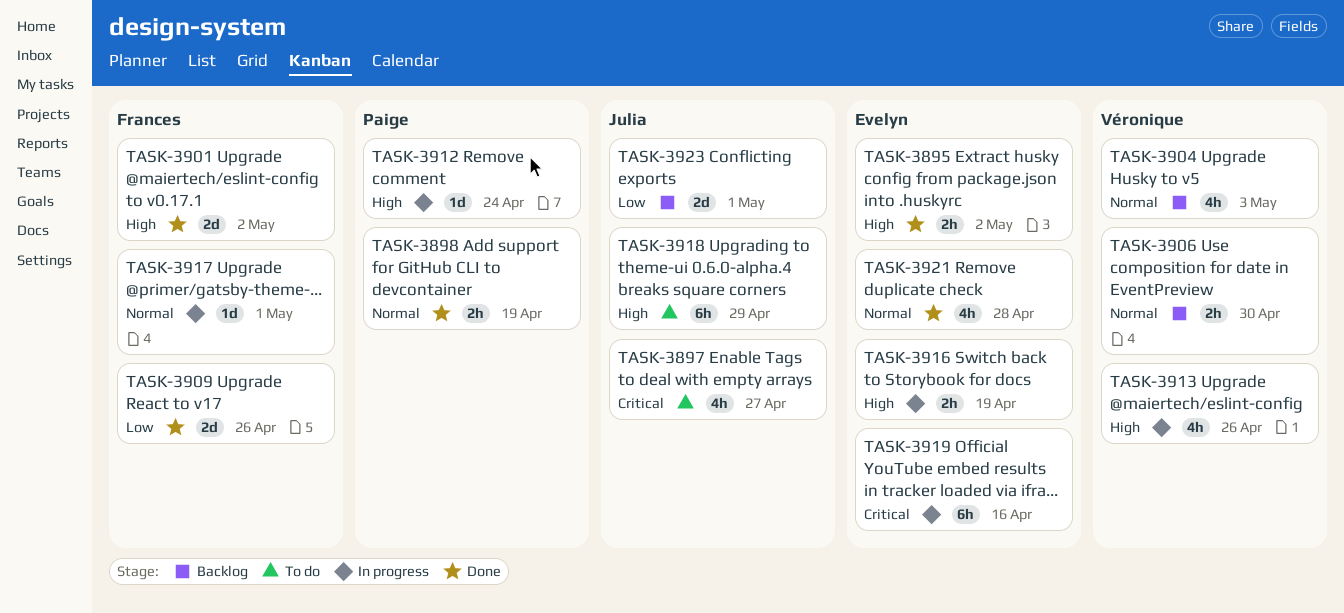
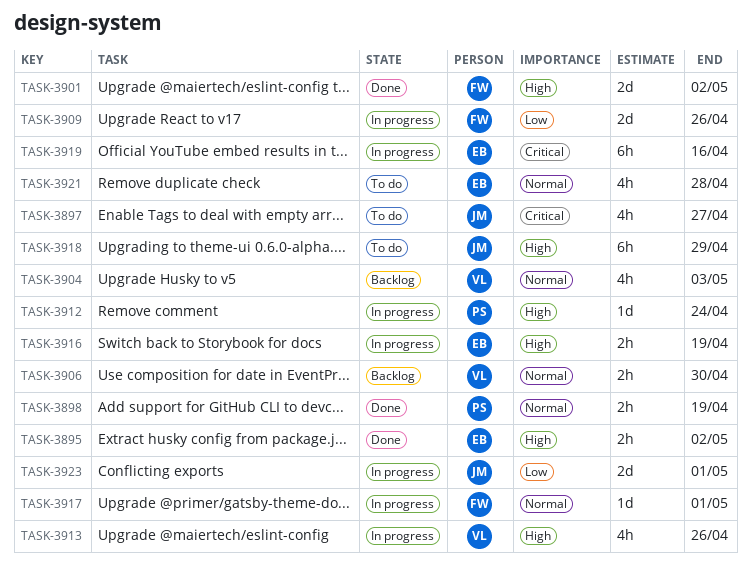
TASK-3909, status: Done -> In progress
TASK-3921, status: Done -> To do
TASK-3923, status: Backlog -> In progress

